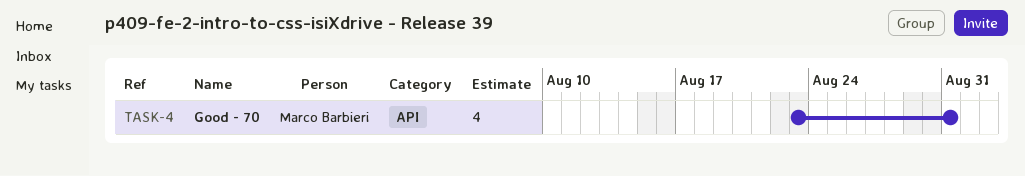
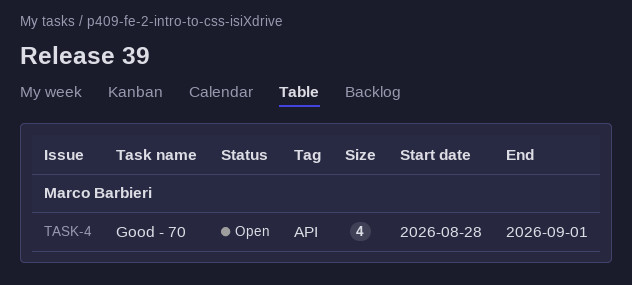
TASK-4, start: Aug 23 -> Aug 28
TASK-4, due: Aug 31 -> Sep 1

